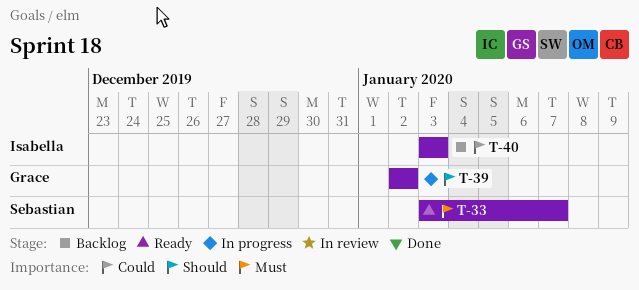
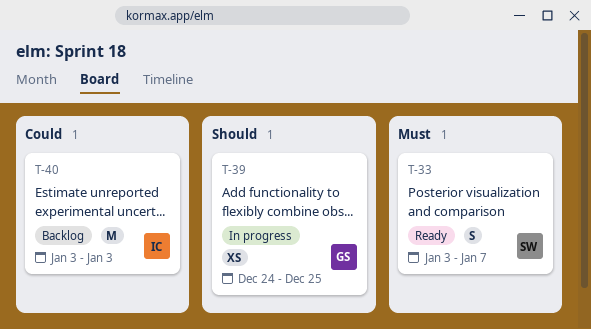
T-39, start: Jan 2 -> Dec 24
T-39, due: Jan 2 -> Dec 25

